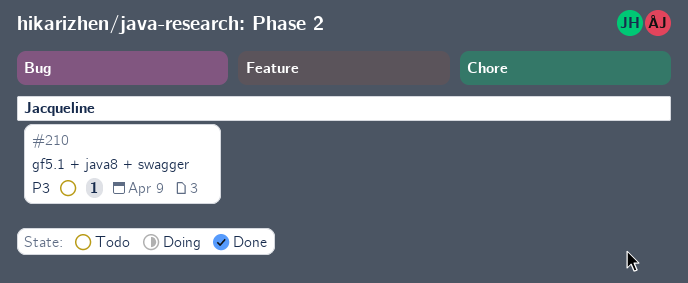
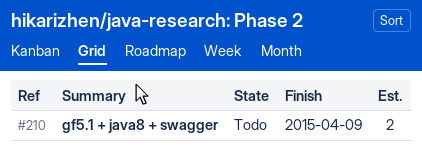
#210, estimate: 1 -> 2

